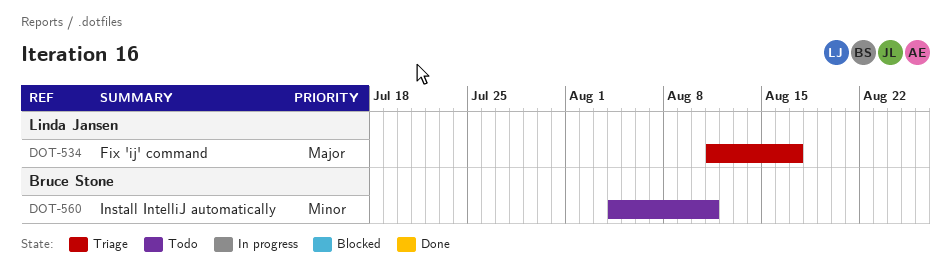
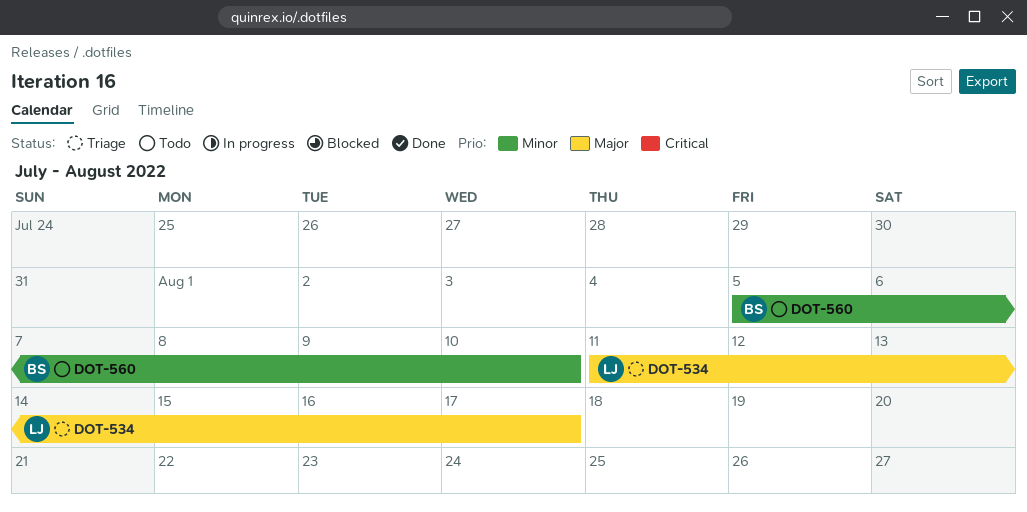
DOT-560, start: Aug 4 -> Aug 5
DOT-560, due: Aug 11 -> Aug 10

